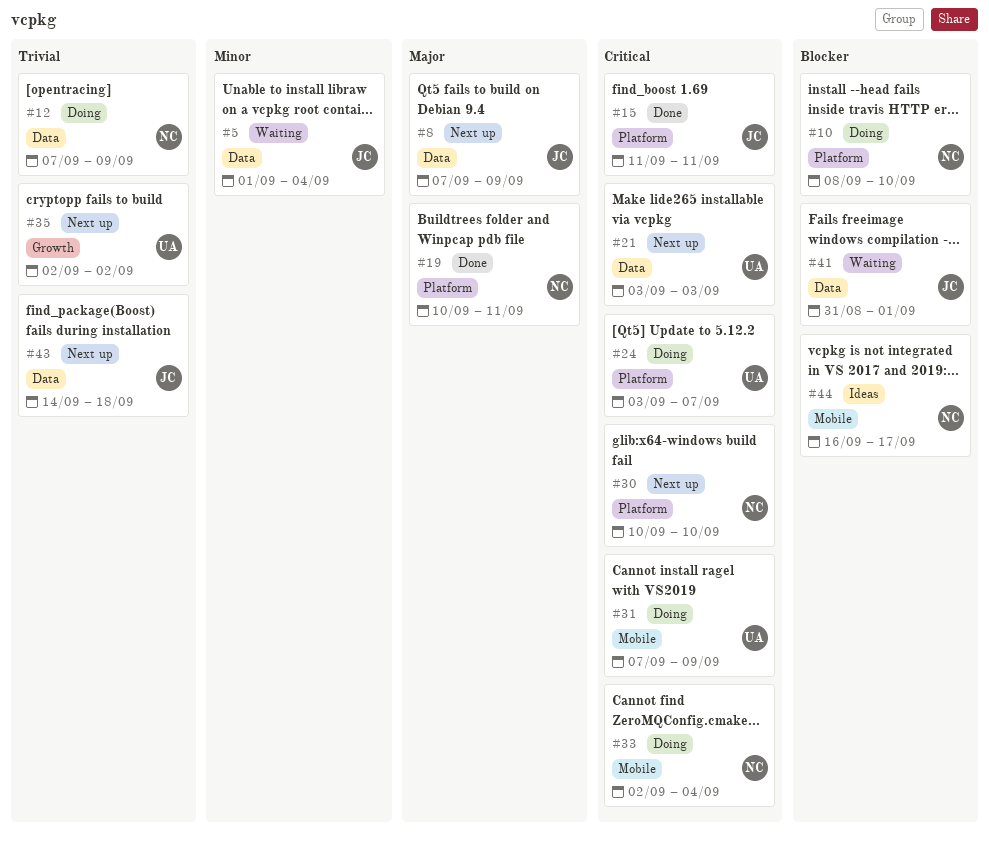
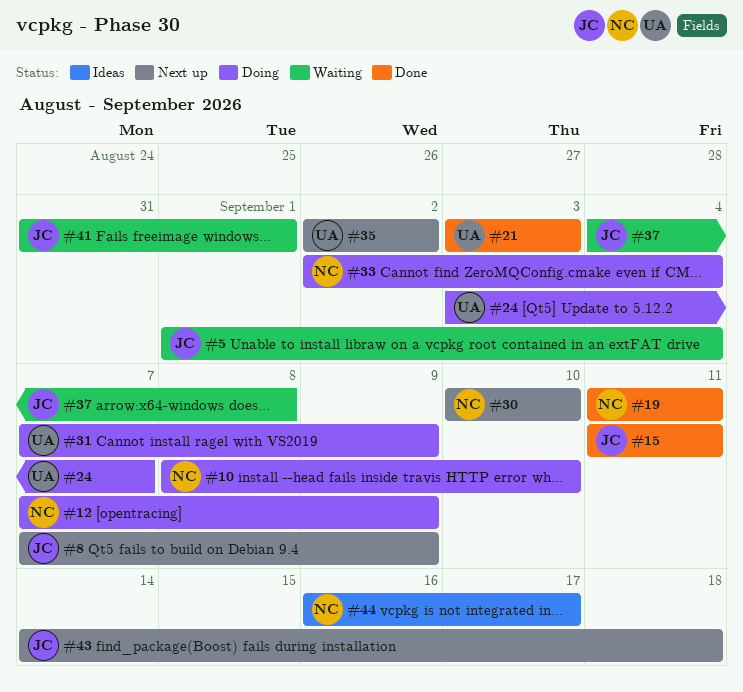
#19, start: Sep 10 -> Sep 11
#21, status: Next up -> Done
#37: none -> present

